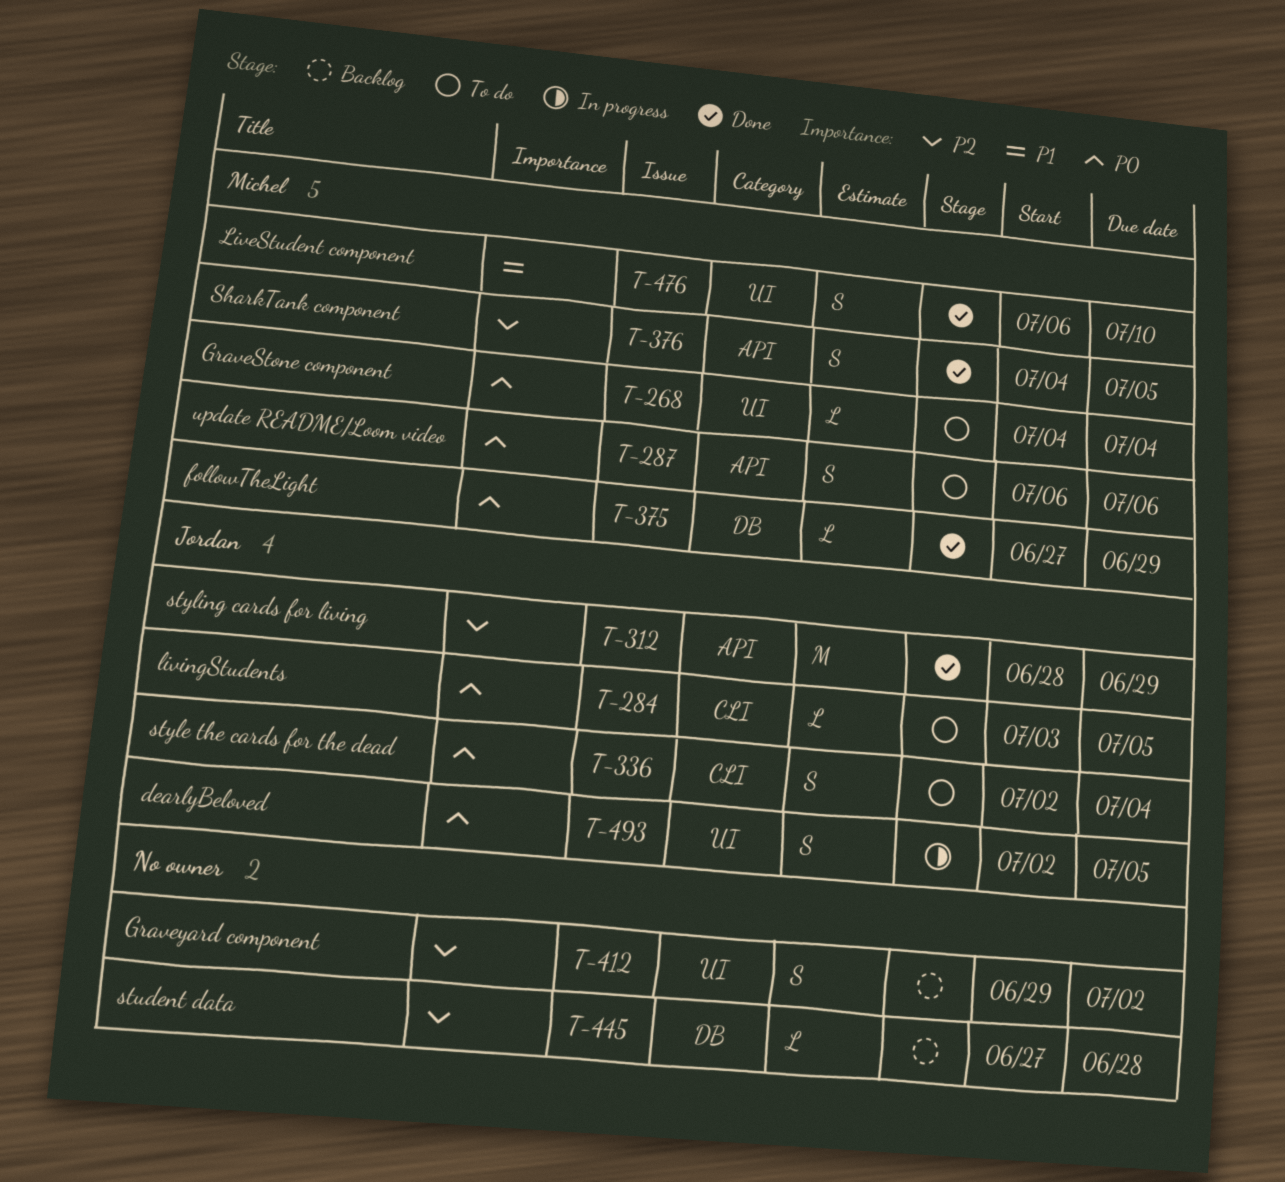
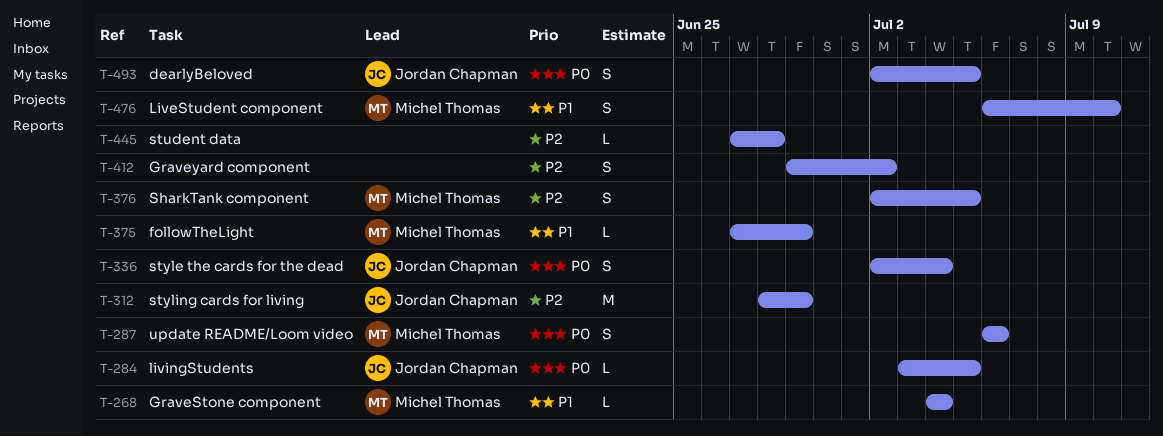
T-268, priority: P0 -> P1
T-375, priority: P0 -> P1
T-376, start: Jul 4 -> Jul 2

